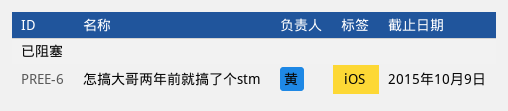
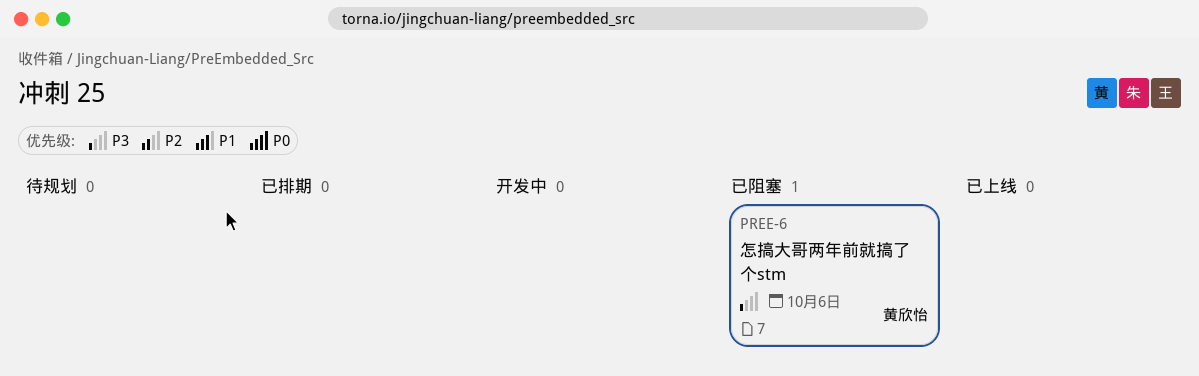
PREE-6, due: Oct 9 -> Oct 6

